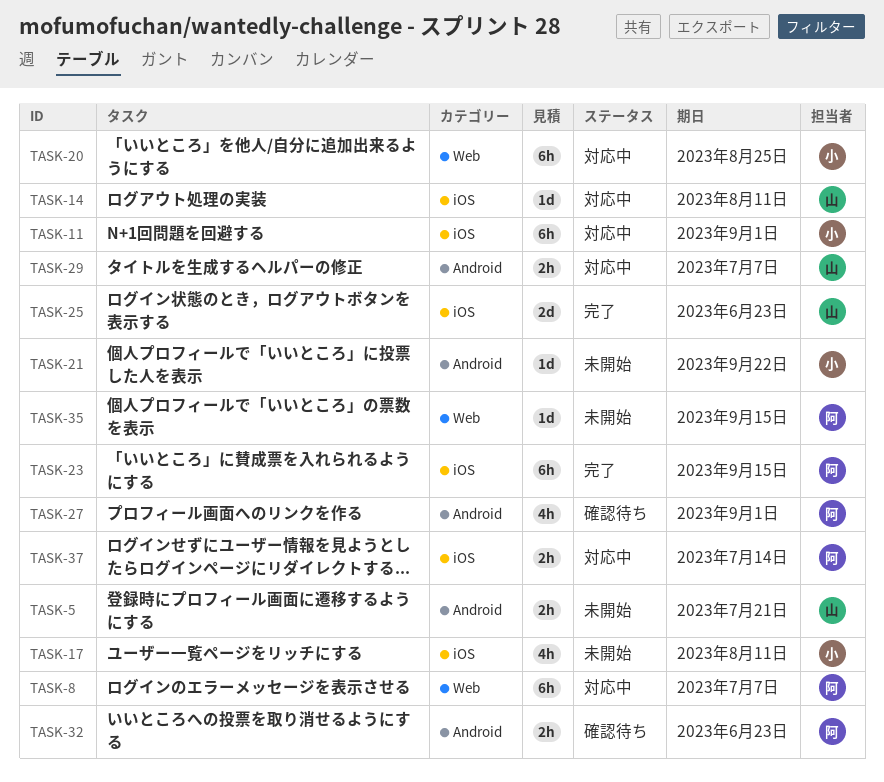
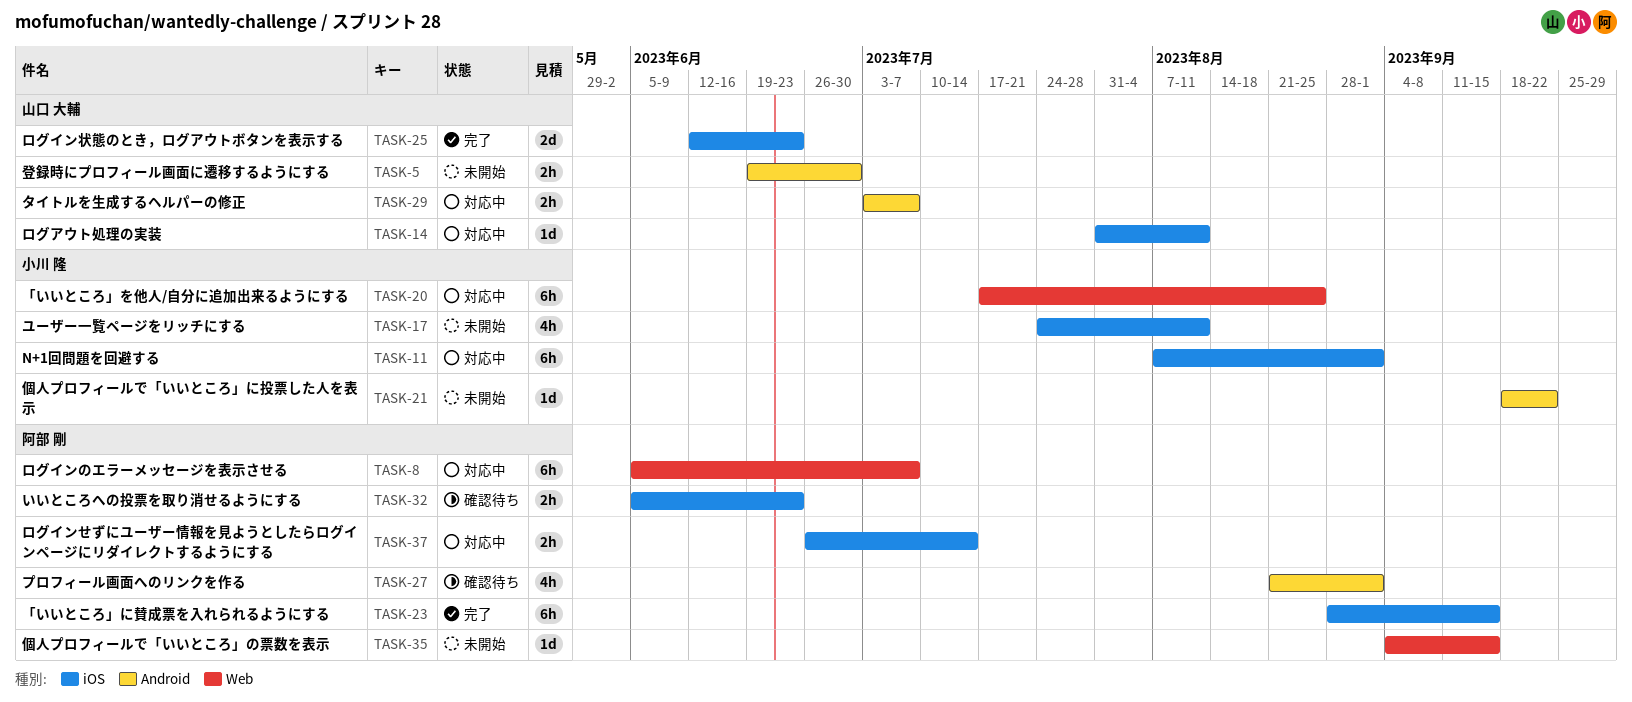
TASK-5, due: Jul 21 -> Jun 30
TASK-32, label: Android -> iOS

